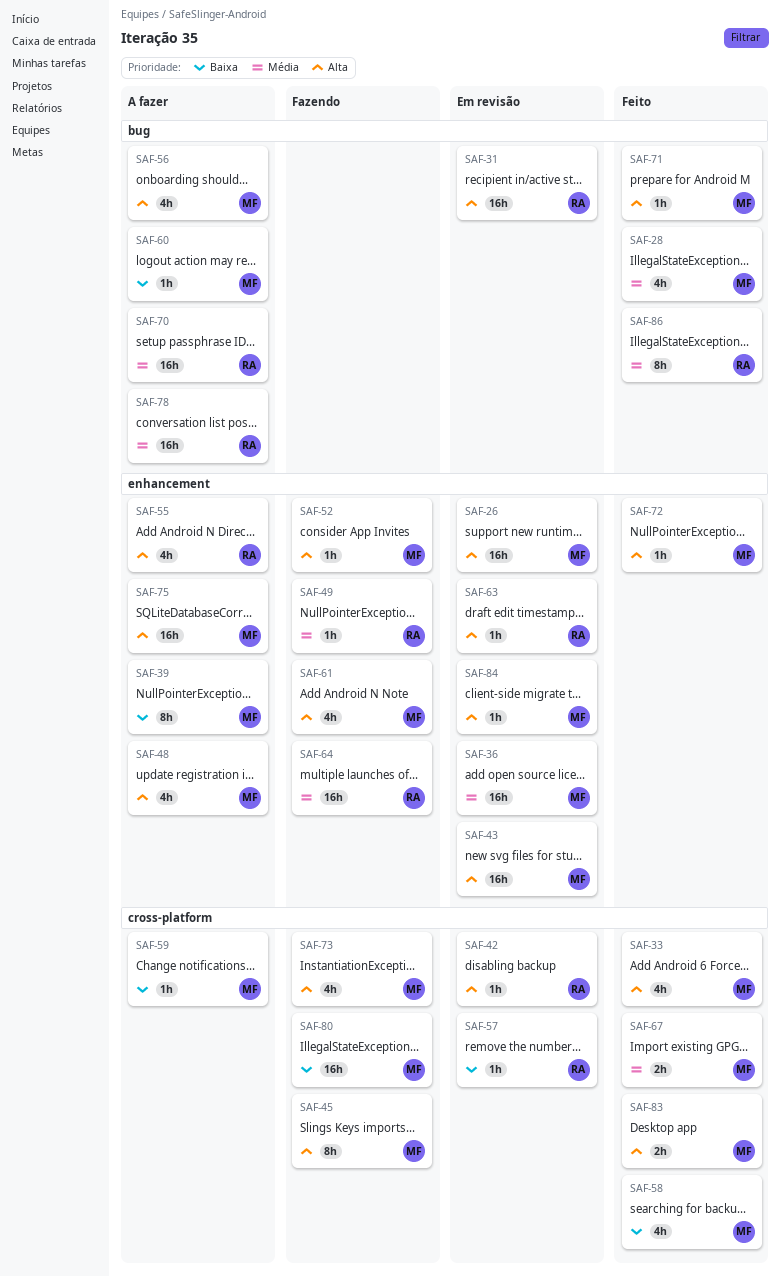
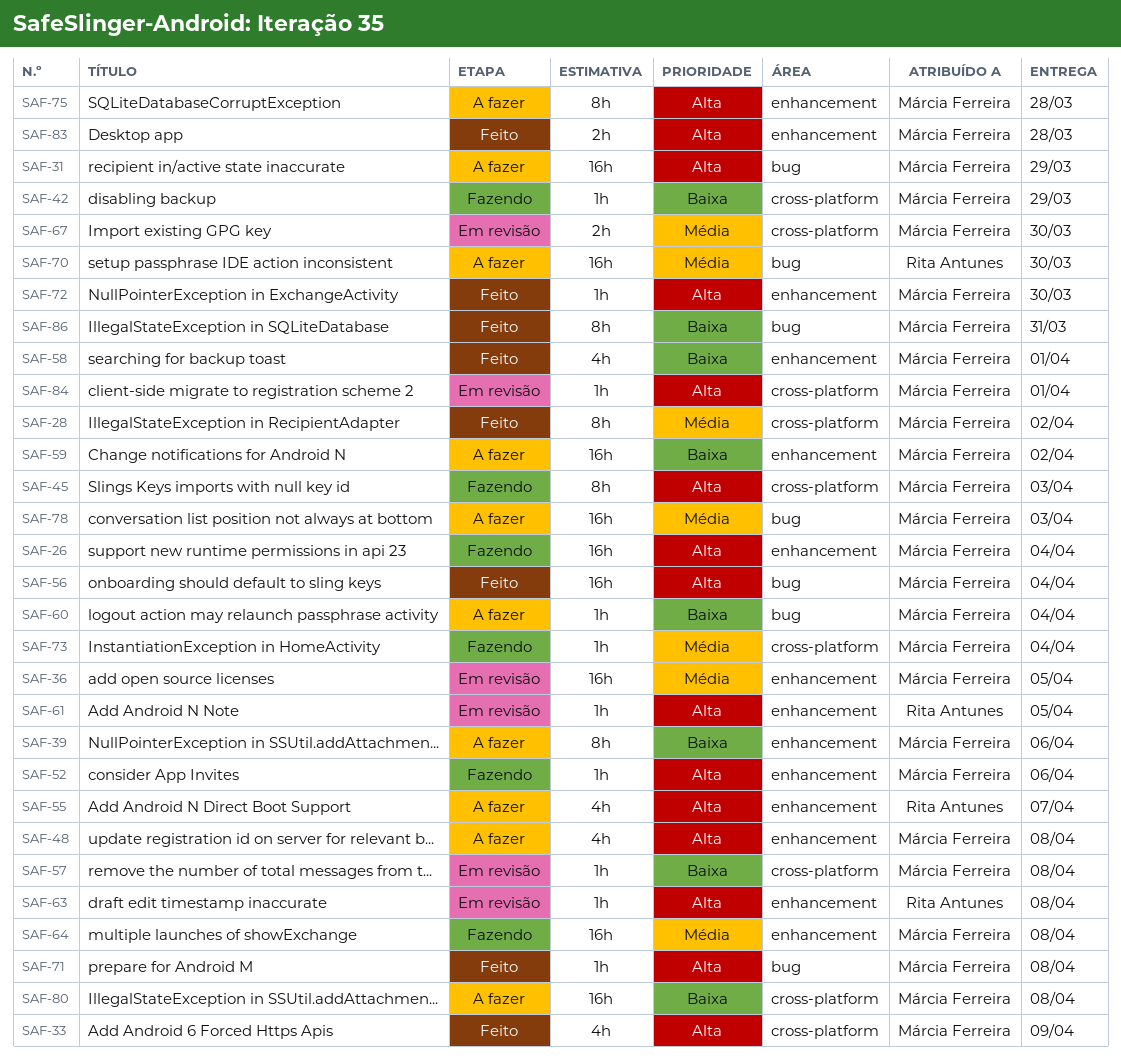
SAF-26, status: Em revisão -> Fazendo
SAF-28, label: bug -> cross-platform
SAF-28, estimate: 4h -> 8h
SAF-31, status: Em revisão -> A fazer
SAF-31, owner: Rita Antunes -> Márcia Ferreira
SAF-42, status: Em revisão -> Fazendo
SAF-42, owner: Rita Antunes -> Márcia Ferreira
SAF-42, priority: Alta -> Baixa
SAF-43: present -> none
SAF-49: present -> none
SAF-56, status: A fazer -> Feito
SAF-56, estimate: 4h -> 16h
SAF-57, owner: Rita Antunes -> Márcia Ferreira
SAF-58, label: cross-platform -> enhancement
SAF-59, label: cross-platform -> enhancement
SAF-59, estimate: 1h -> 16h
SAF-61, status: Fazendo -> Em revisão
SAF-61, owner: Márcia Ferreira -> Rita Antunes
SAF-61, estimate: 4h -> 1h
SAF-64, owner: Rita Antunes -> Márcia Ferreira
SAF-67, status: Feito -> Em revisão
SAF-73, priority: Alta -> Média
SAF-73, estimate: 4h -> 1h
SAF-75, estimate: 16h -> 8h
SAF-78, owner: Rita Antunes -> Márcia Ferreira
SAF-80, status: Fazendo -> A fazer
SAF-83, label: cross-platform -> enhancement
SAF-84, label: enhancement -> cross-platform
SAF-86, owner: Rita Antunes -> Márcia Ferreira
SAF-86, priority: Média -> Baixa

